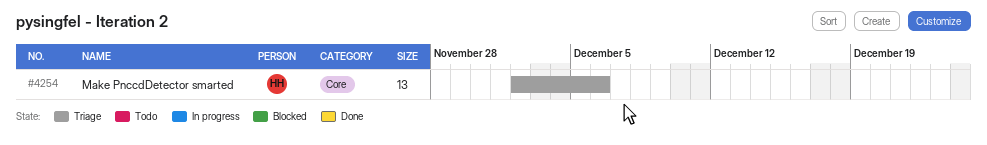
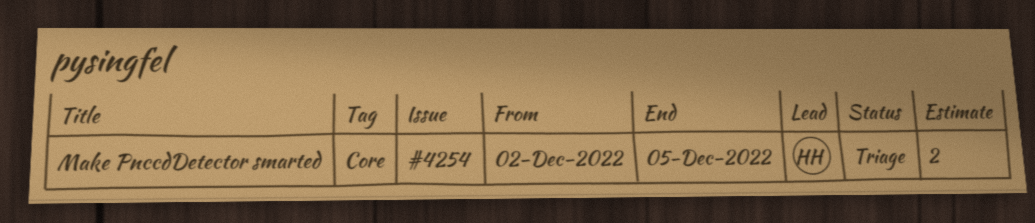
#4254, estimate: 13 -> 2
#4254, due: Dec 6 -> Dec 5

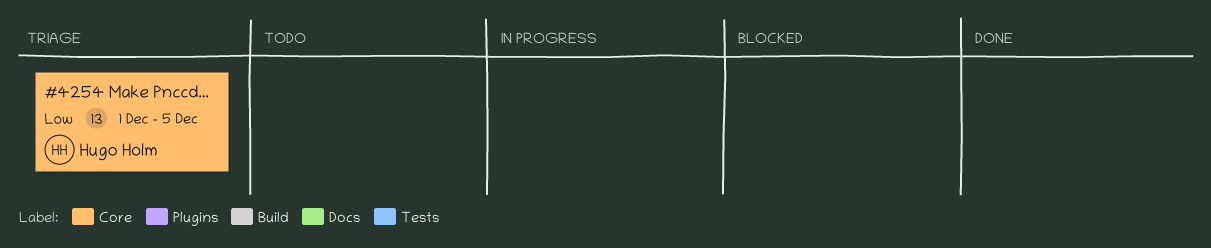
#4254, estimate: 2 -> 13
#4254, start: Dec 2 -> Dec 1

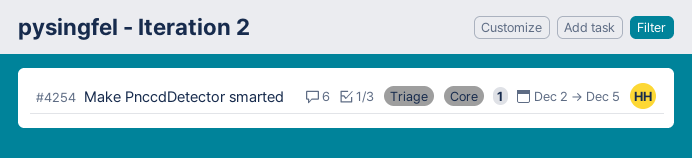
#4254, estimate: 13 -> 1
#4254, start: Dec 1 -> Dec 2

